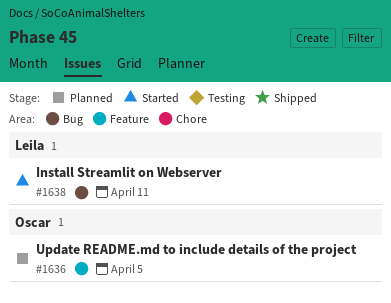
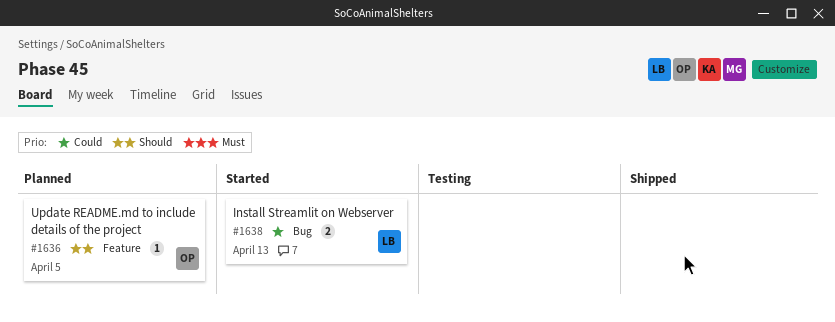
#1638, due: Apr 11 -> Apr 13

